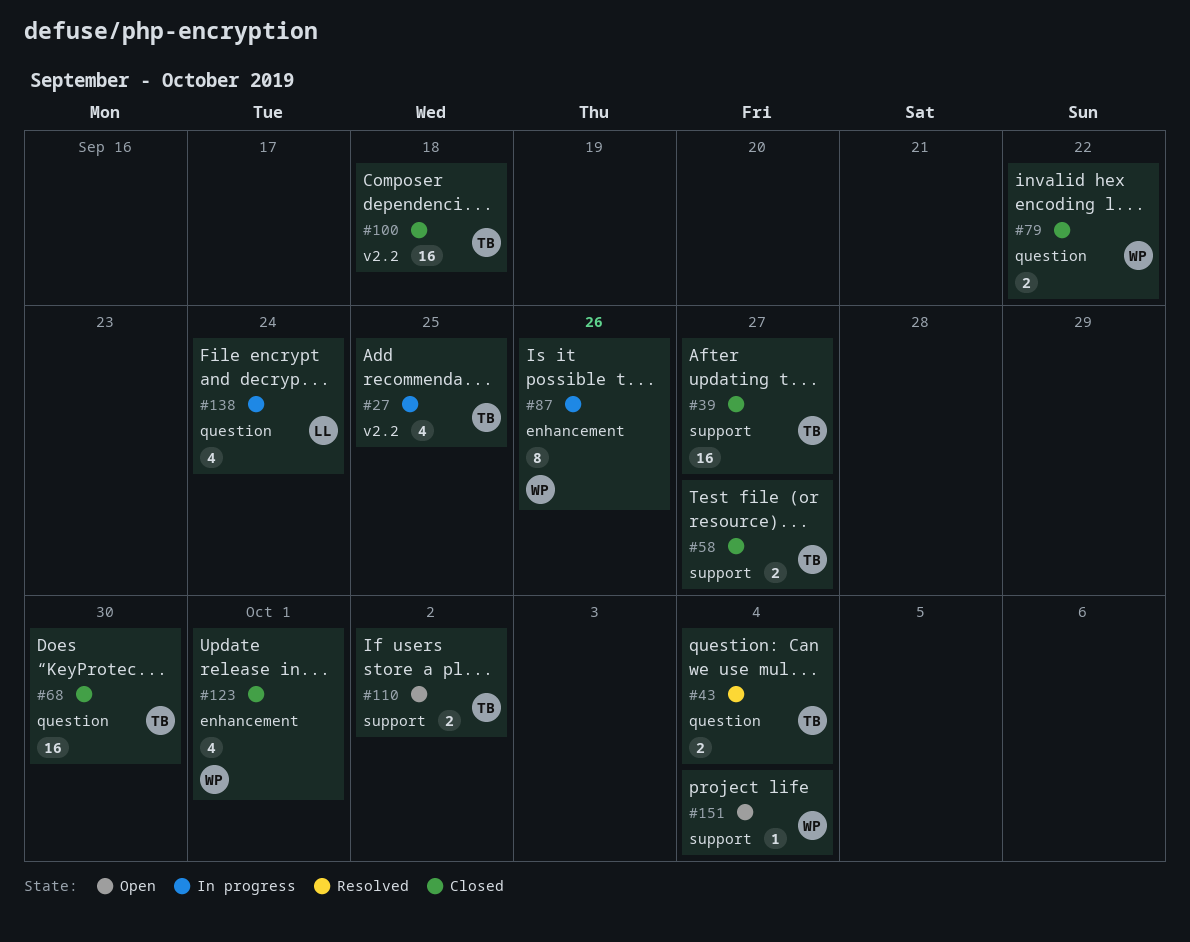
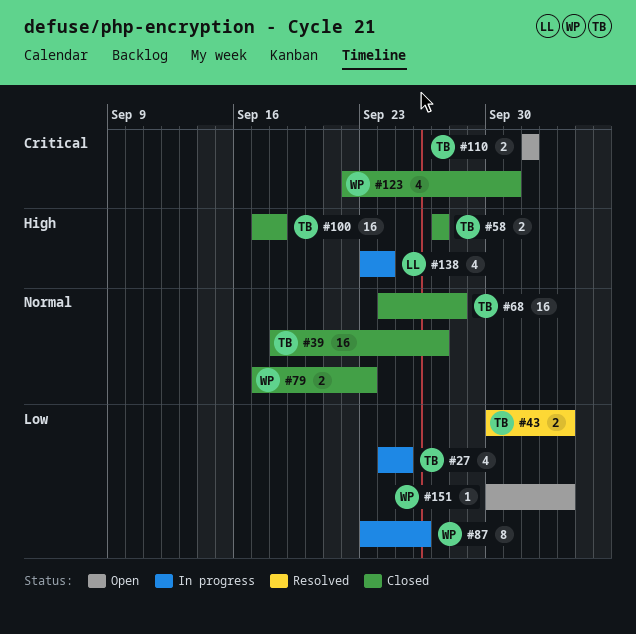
#68, due: Sep 30 -> Sep 28
#79, due: Sep 22 -> Sep 23

